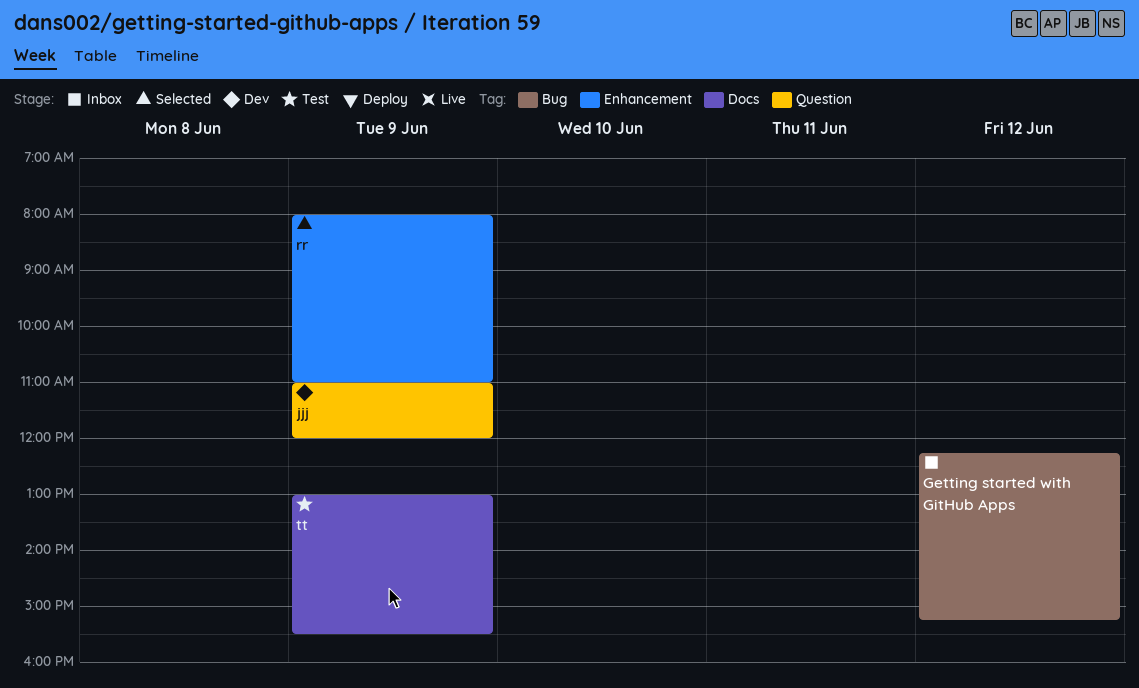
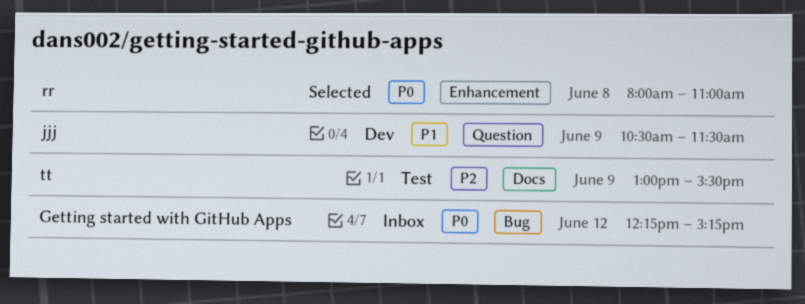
jjj, begins: 11:00 -> 10:30
jjj, ends: 12:00 -> 11:30
rr, day: Jun 9 -> Jun 8

